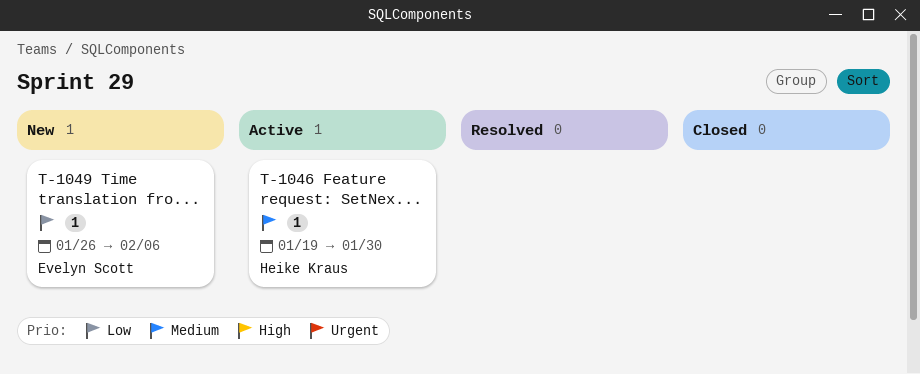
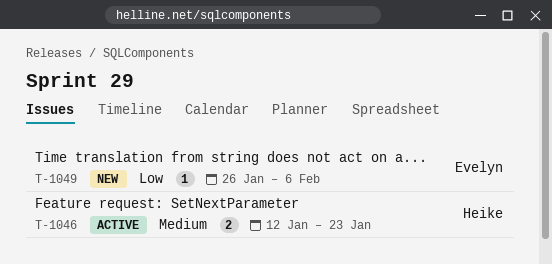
T-1046, estimate: 1 -> 2
T-1046, start: Jan 19 -> Jan 12
T-1046, due: Jan 30 -> Jan 23

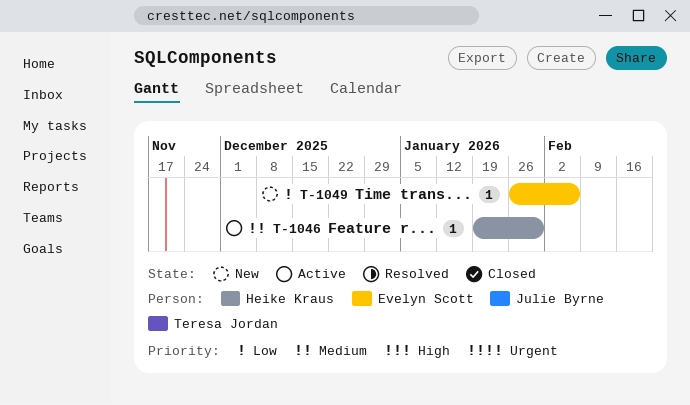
T-1046, estimate: 2 -> 1
T-1046, start: Jan 12 -> Jan 19
T-1046, due: Jan 23 -> Jan 30

